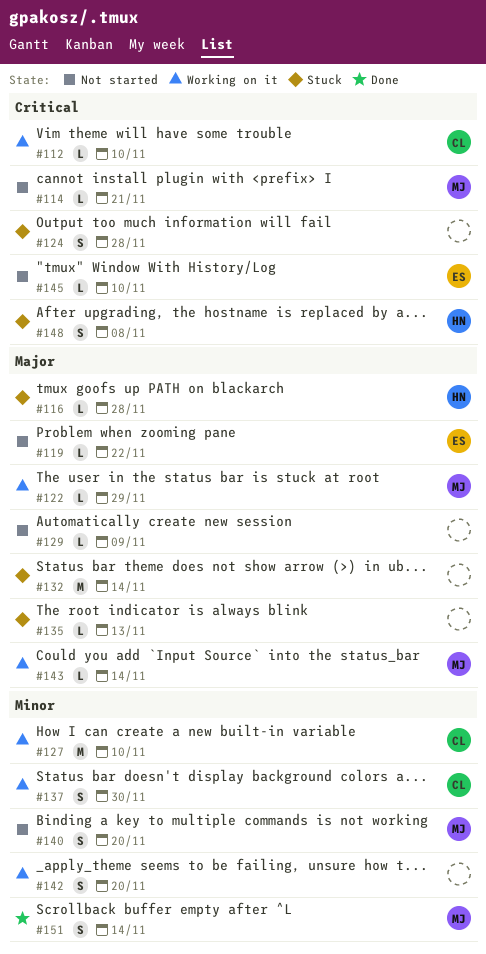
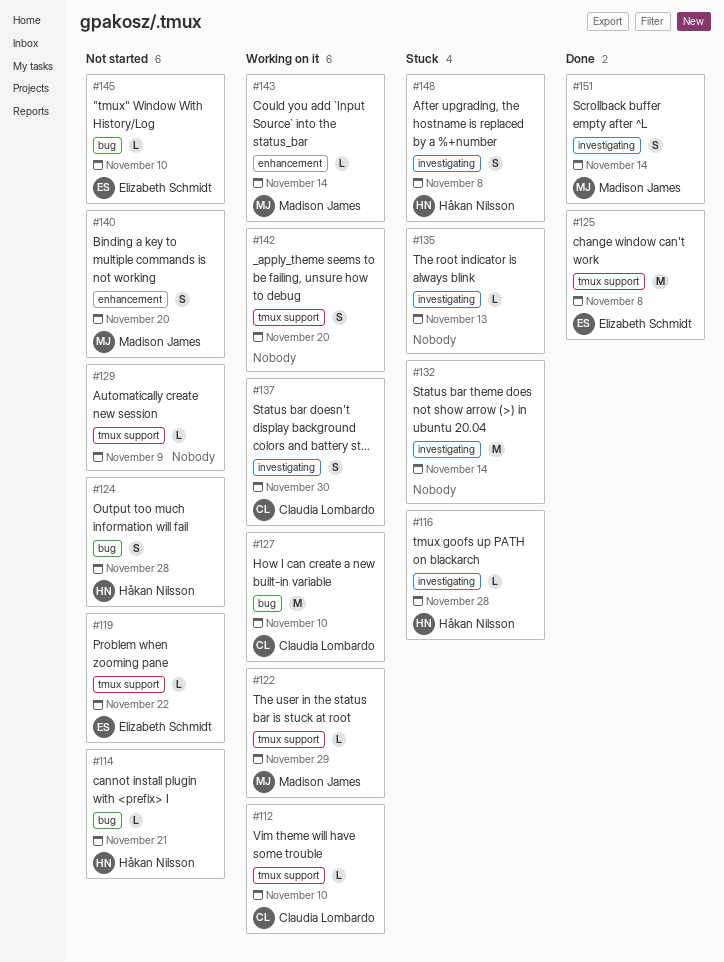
#114, owner: Madison James -> Håkan Nilsson
#124, status: Stuck -> Not started
#124, owner: none -> Håkan Nilsson
#125: none -> present

